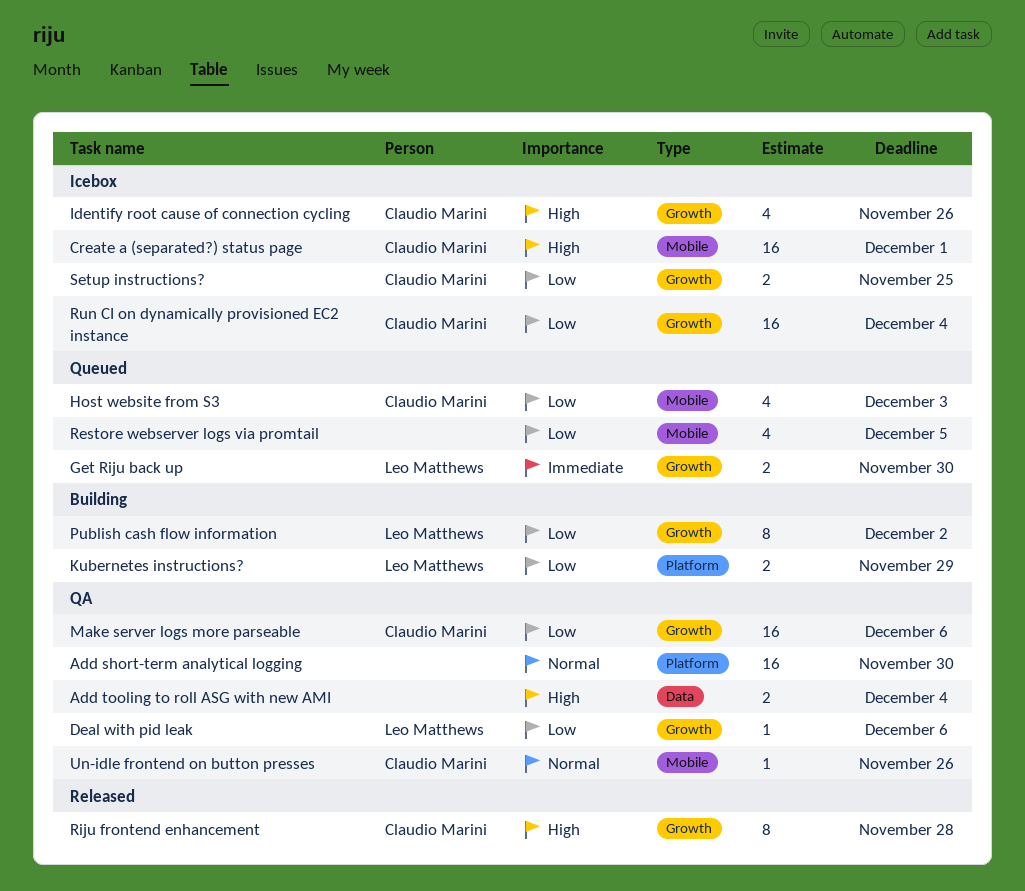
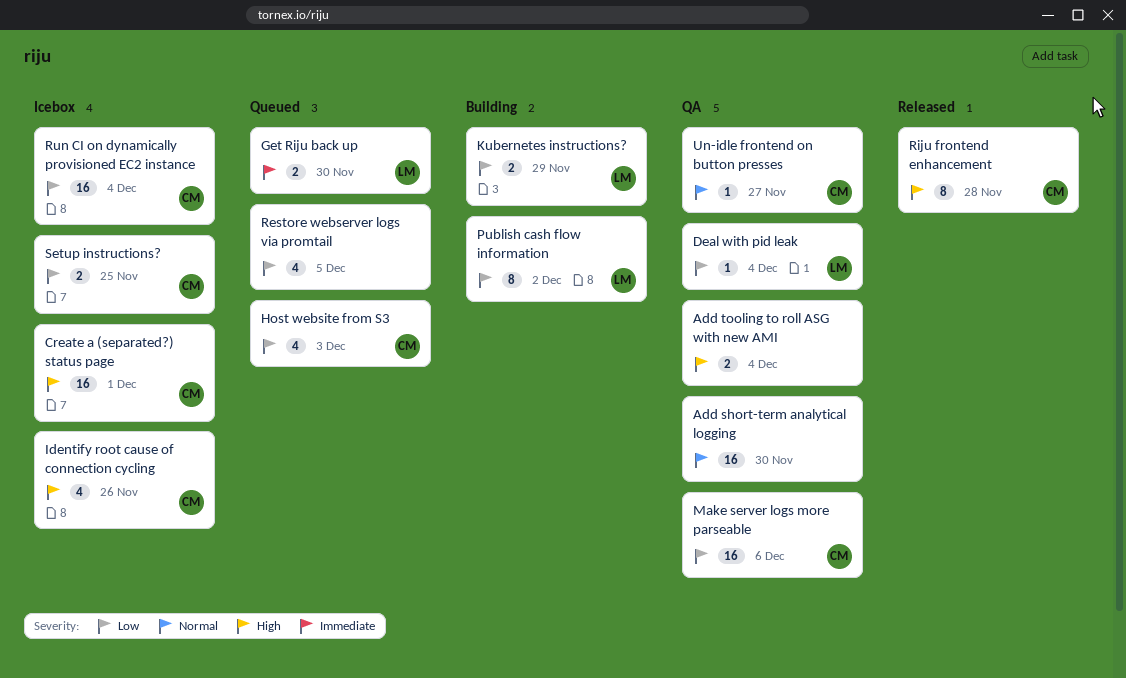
Deal with pid leak, due: Dec 6 -> Dec 4
Un-idle frontend on button presses, due: Nov 26 -> Nov 27

